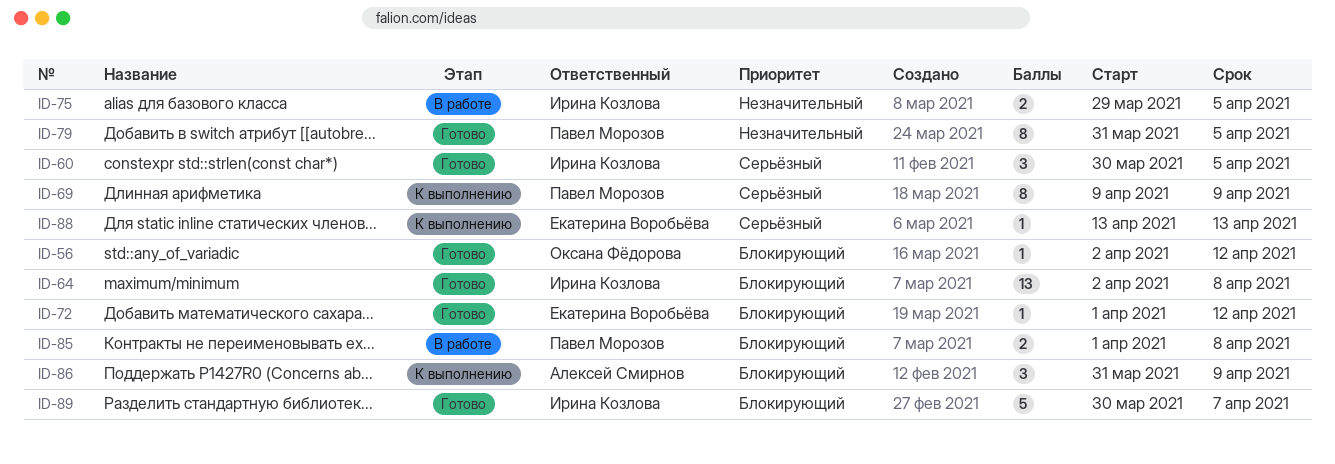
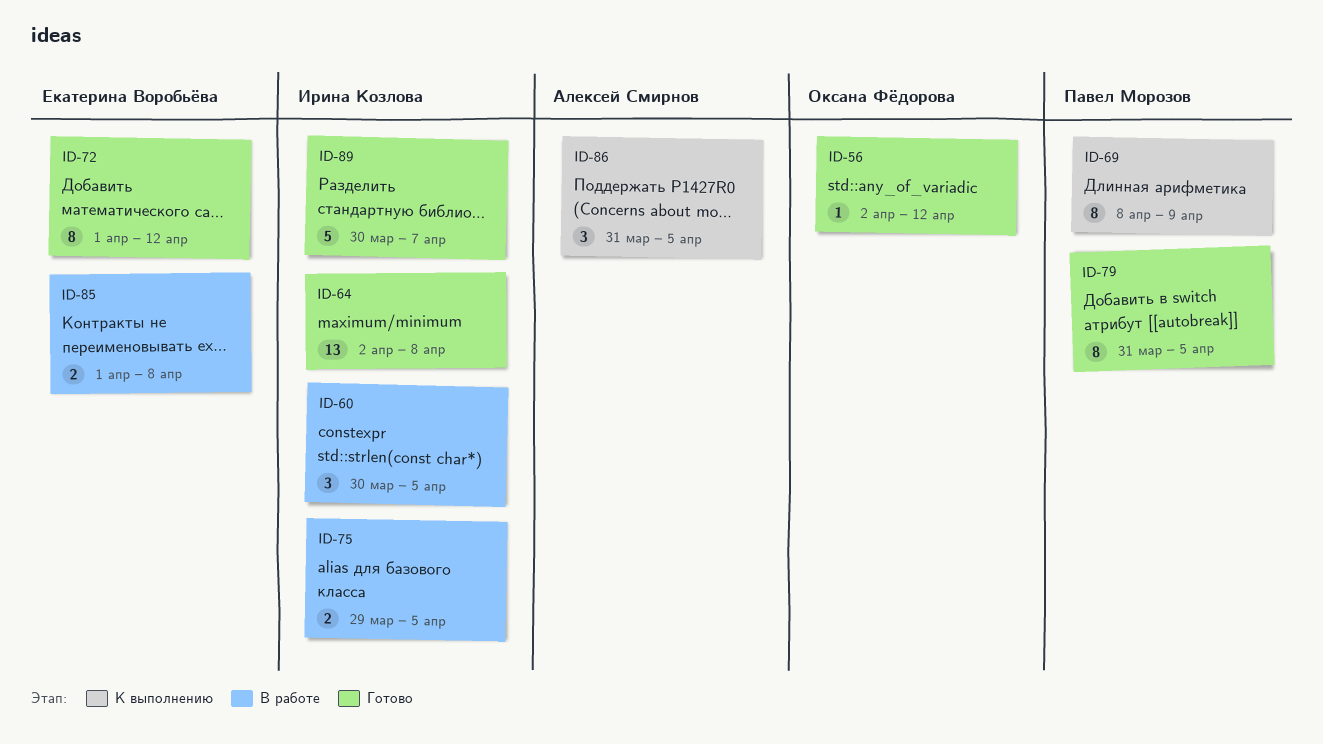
ID-60, status: Готово -> В работе
ID-69, start: Apr 9 -> Apr 8
ID-72, estimate: 1 -> 8
ID-85, owner: Павел Морозов -> Екатерина Воробьёва
ID-86, due: Apr 9 -> Apr 5
ID-88: present -> none

